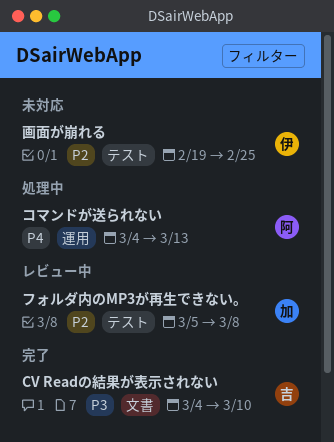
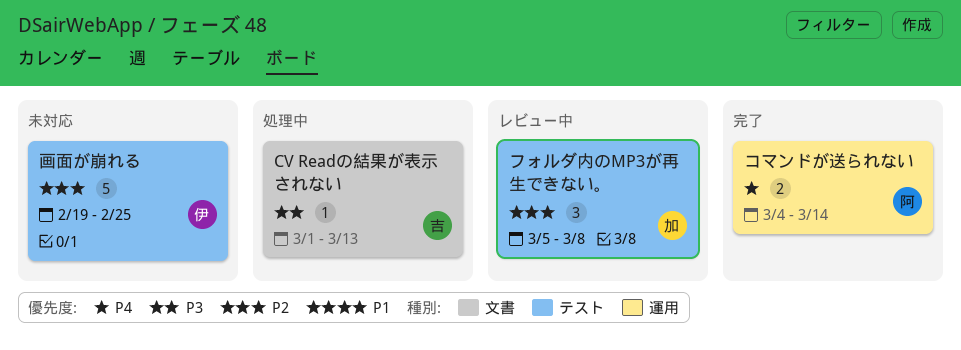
CV Readの結果が表示されない, status: 完了 -> 処理中
CV Readの結果が表示されない, start: Mar 4 -> Mar 1
CV Readの結果が表示されない, due: Mar 10 -> Mar 13
コマンドが送られない, status: 処理中 -> 完了
コマンドが送られない, due: Mar 13 -> Mar 14

